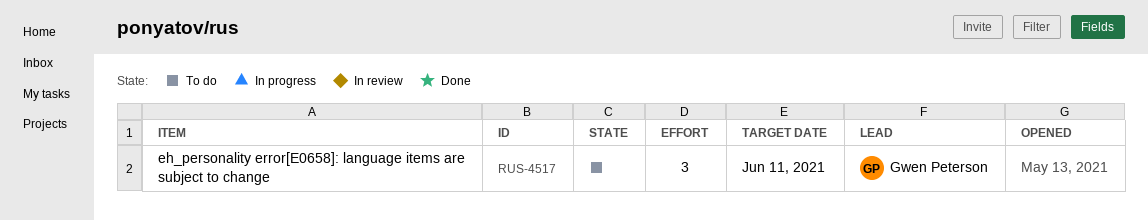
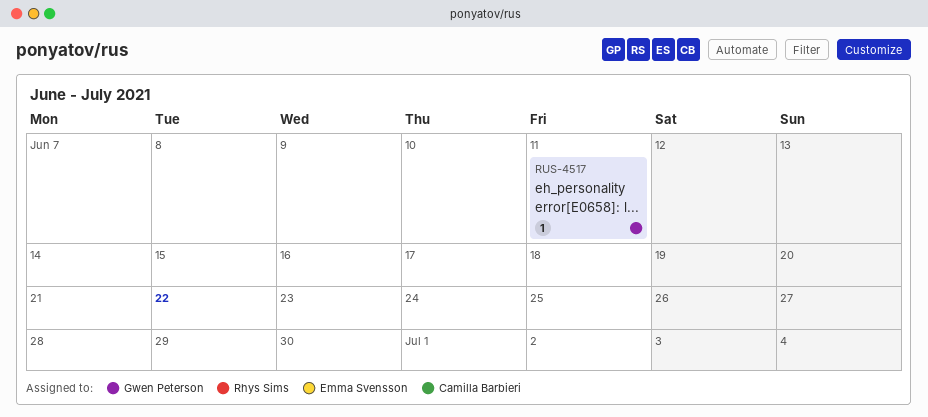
RUS-4517, estimate: 3 -> 1

